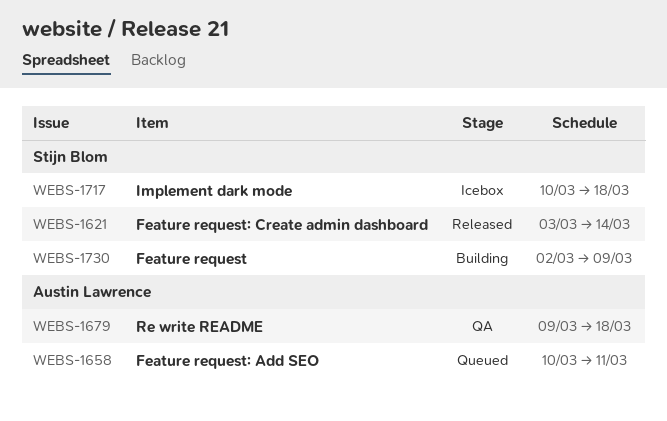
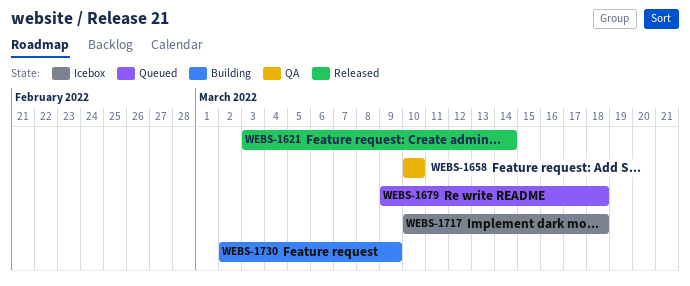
WEBS-1658, status: Queued -> QA
WEBS-1658, due: Mar 11 -> Mar 10
WEBS-1679, status: QA -> Queued

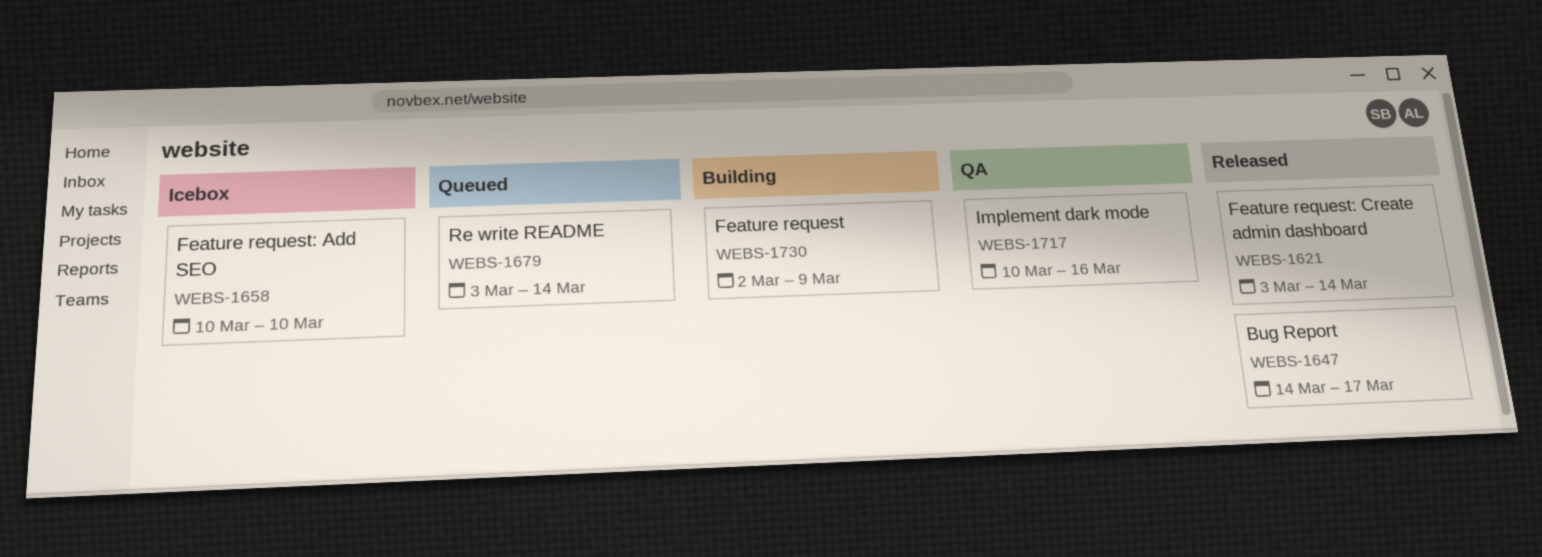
WEBS-1647: none -> present
WEBS-1658, status: QA -> Icebox
WEBS-1679, start: Mar 9 -> Mar 3
WEBS-1679, due: Mar 18 -> Mar 14
WEBS-1717, status: Icebox -> QA
WEBS-1717, due: Mar 18 -> Mar 16

